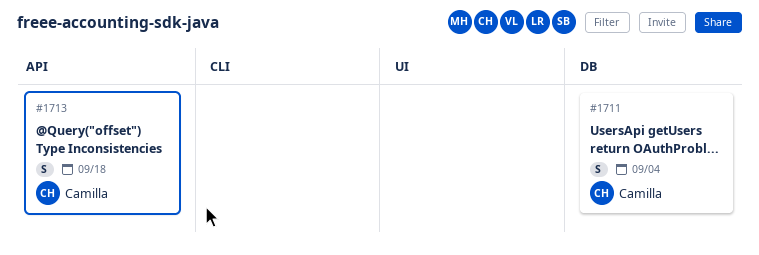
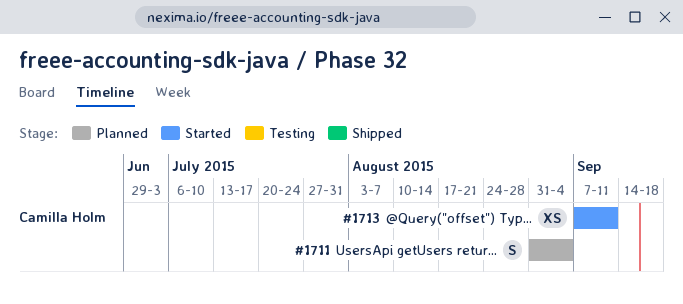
#1713, estimate: S -> XS
#1713, due: Sep 18 -> Sep 11

